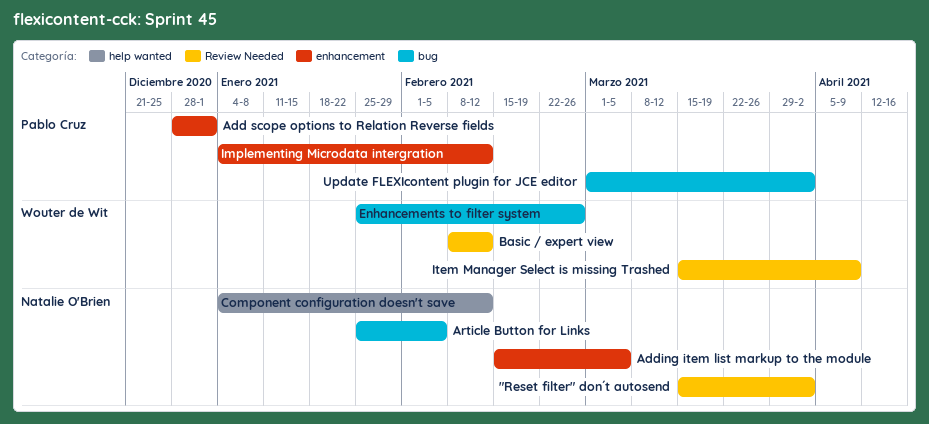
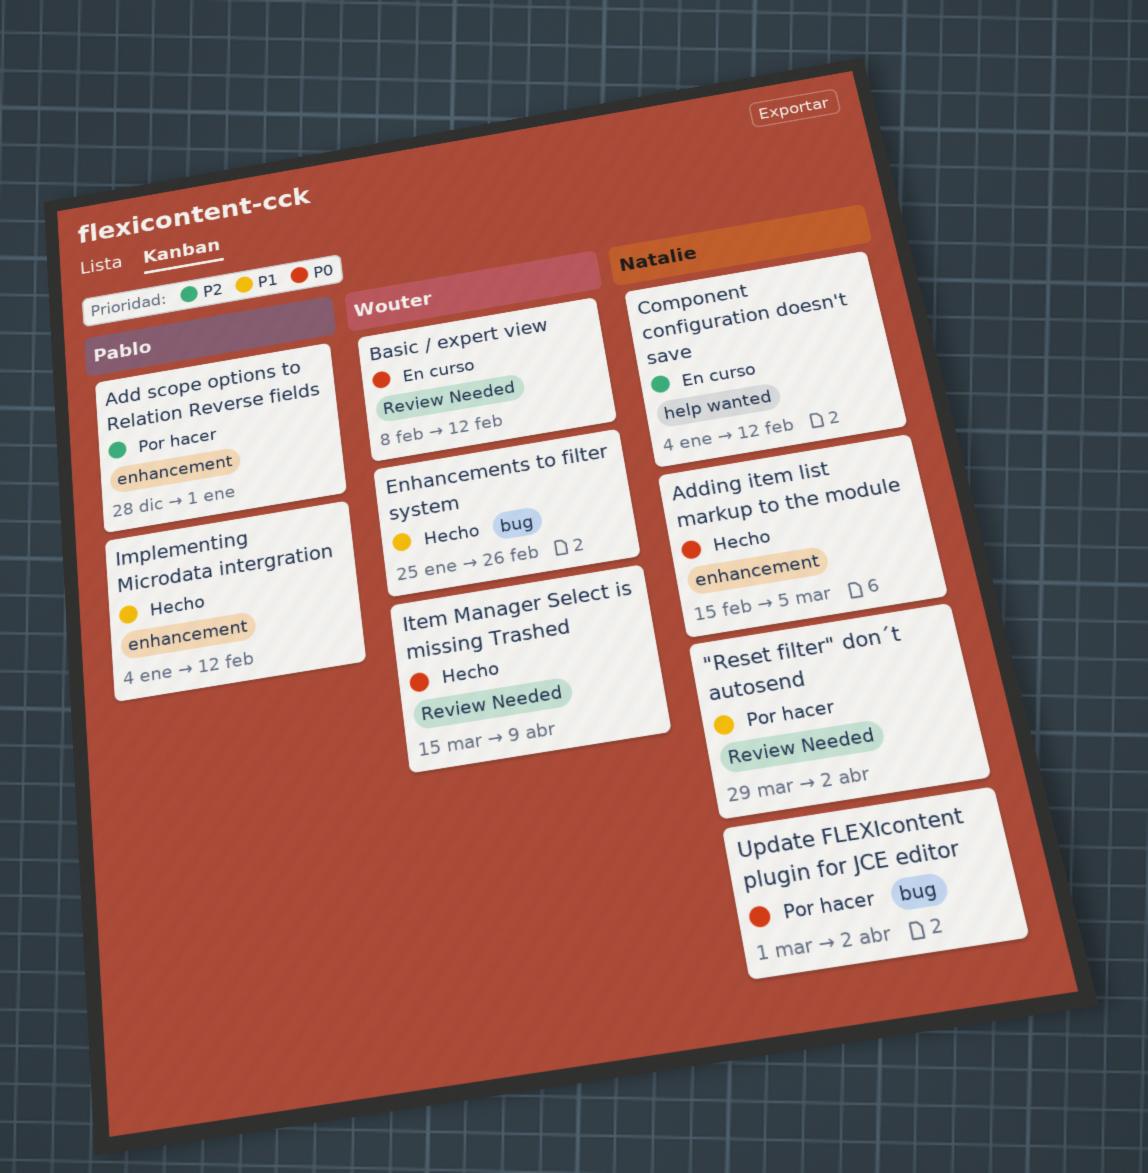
"Reset filter" don´t autosend, start: Mar 15 -> Mar 29
Article Button for Links: present -> none
Update FLEXIcontent plugin for JCE editor, owner: Pablo Cruz -> Natalie O'Brien

